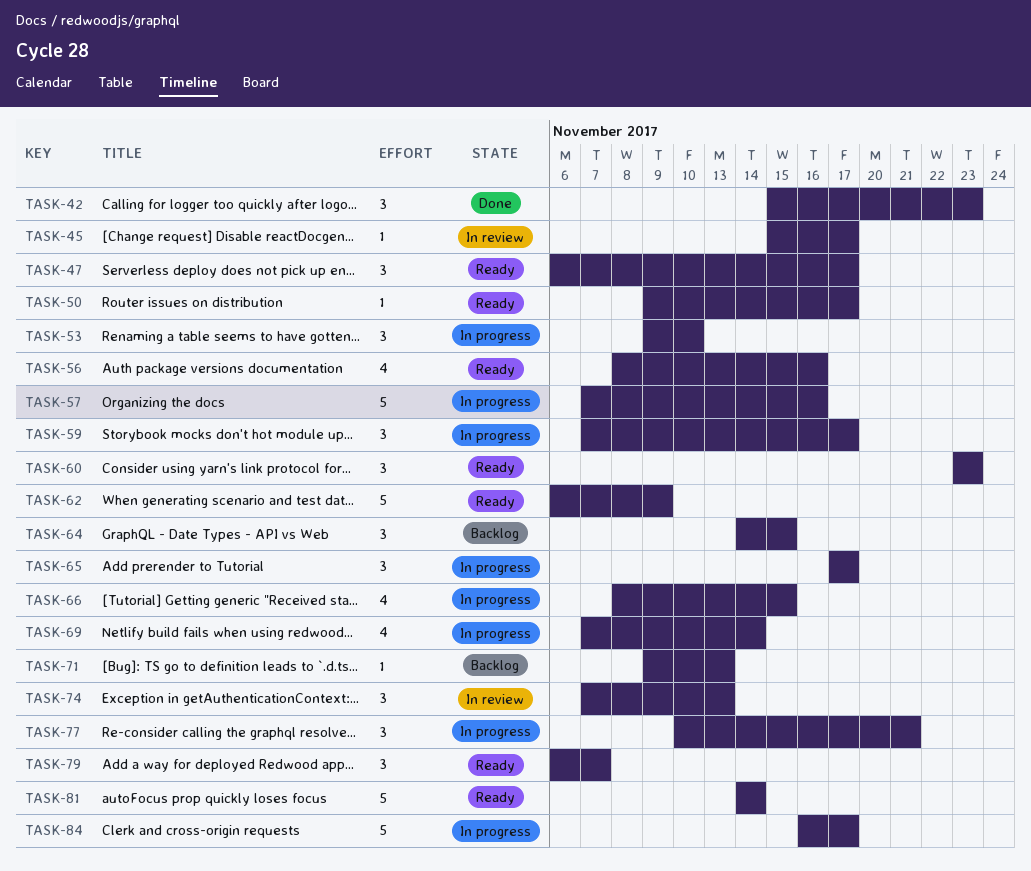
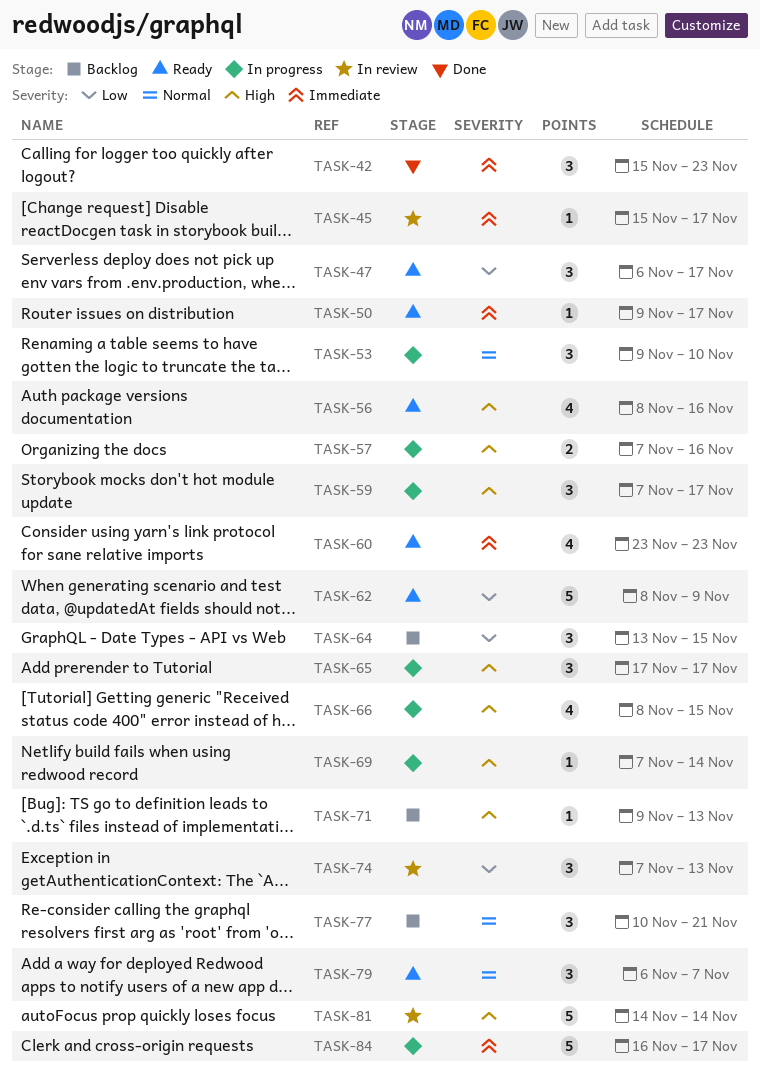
TASK-57, estimate: 5 -> 2
TASK-60, estimate: 3 -> 4
TASK-62, start: Nov 6 -> Nov 8
TASK-64, start: Nov 14 -> Nov 13
TASK-69, estimate: 4 -> 1
TASK-77, status: In progress -> Backlog
TASK-81, status: Ready -> In review

